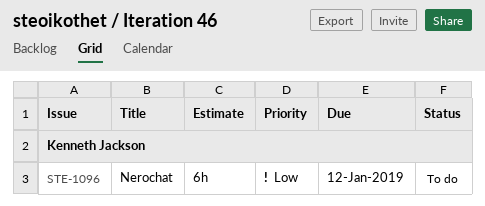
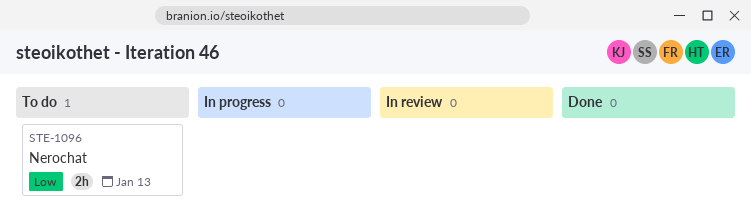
STE-1096, estimate: 6h -> 2h
STE-1096, due: Jan 12 -> Jan 13

